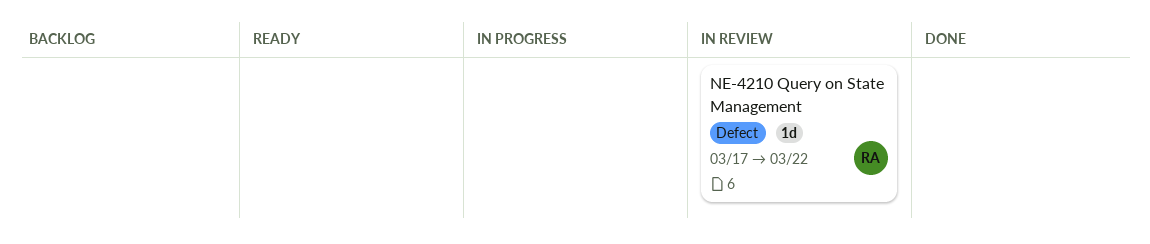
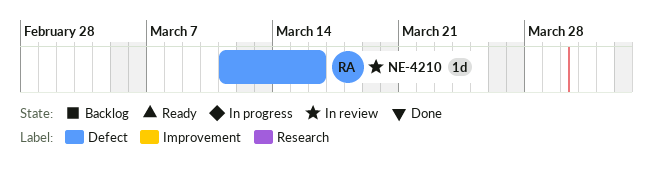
NE-4210, start: Mar 17 -> Mar 11
NE-4210, due: Mar 22 -> Mar 16

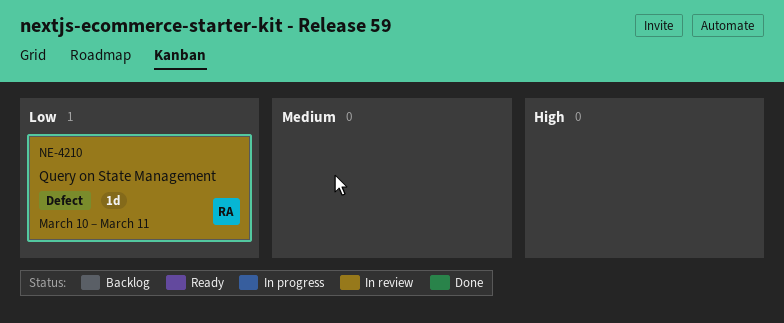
NE-4210, start: Mar 11 -> Mar 10
NE-4210, due: Mar 16 -> Mar 11

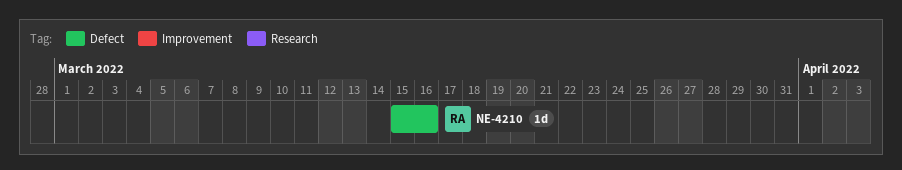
NE-4210, start: Mar 10 -> Mar 15
NE-4210, due: Mar 11 -> Mar 16

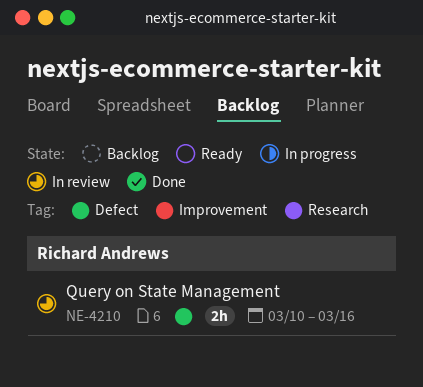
NE-4210, estimate: 1d -> 2h
NE-4210, start: Mar 15 -> Mar 10

